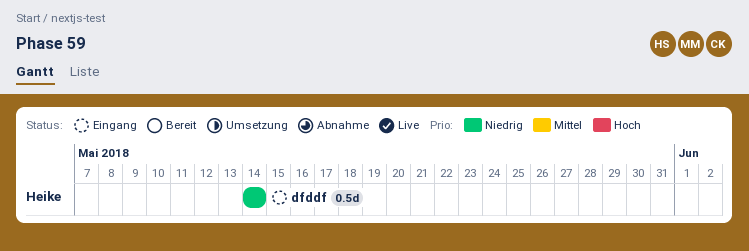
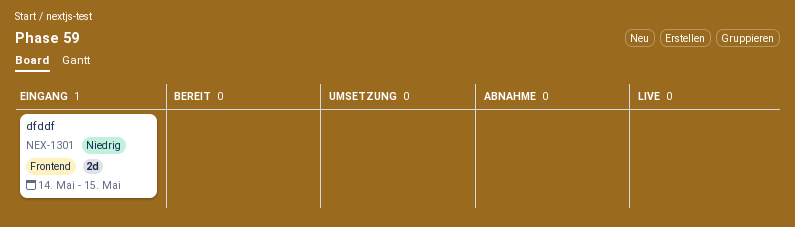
dfddf, estimate: 0.5d -> 2d
dfddf, due: May 14 -> May 15

